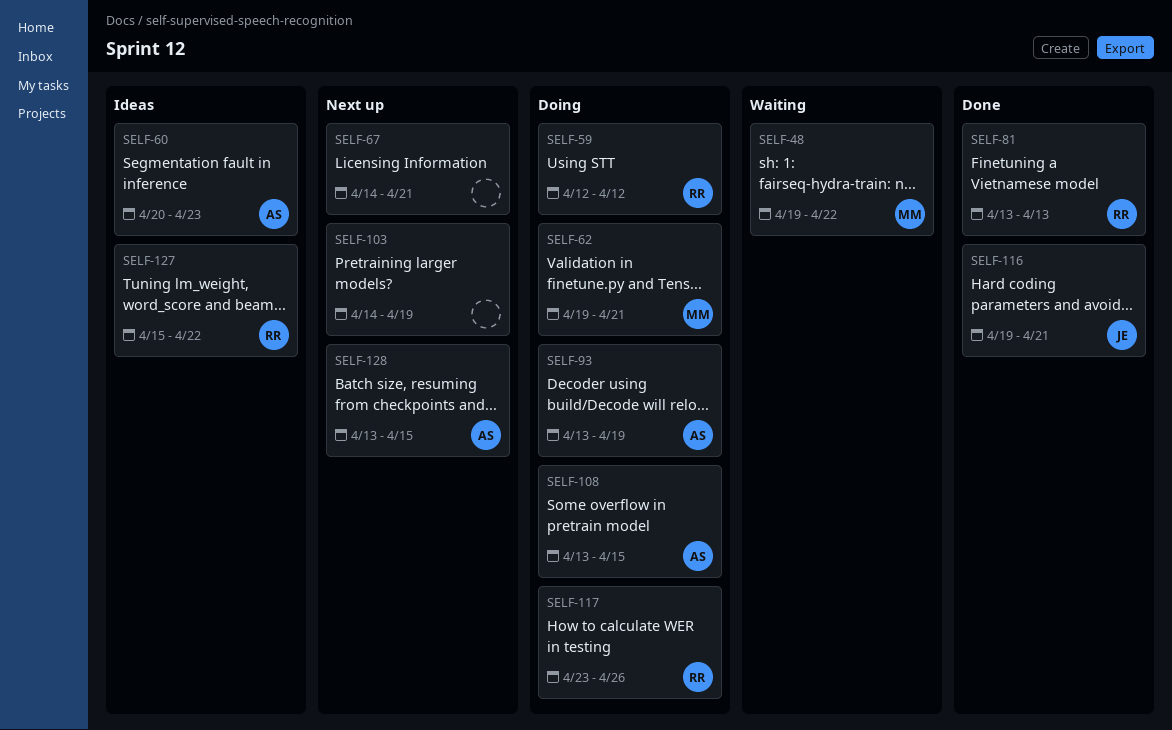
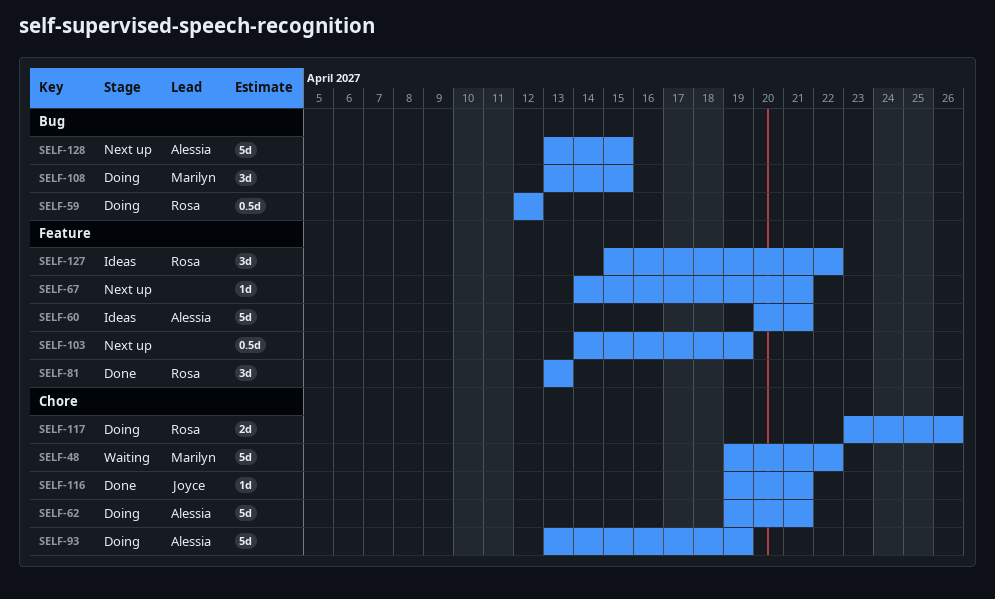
SELF-60, due: Apr 23 -> Apr 21
SELF-62, owner: Marilyn -> Alessia
SELF-108, owner: Alessia -> Marilyn

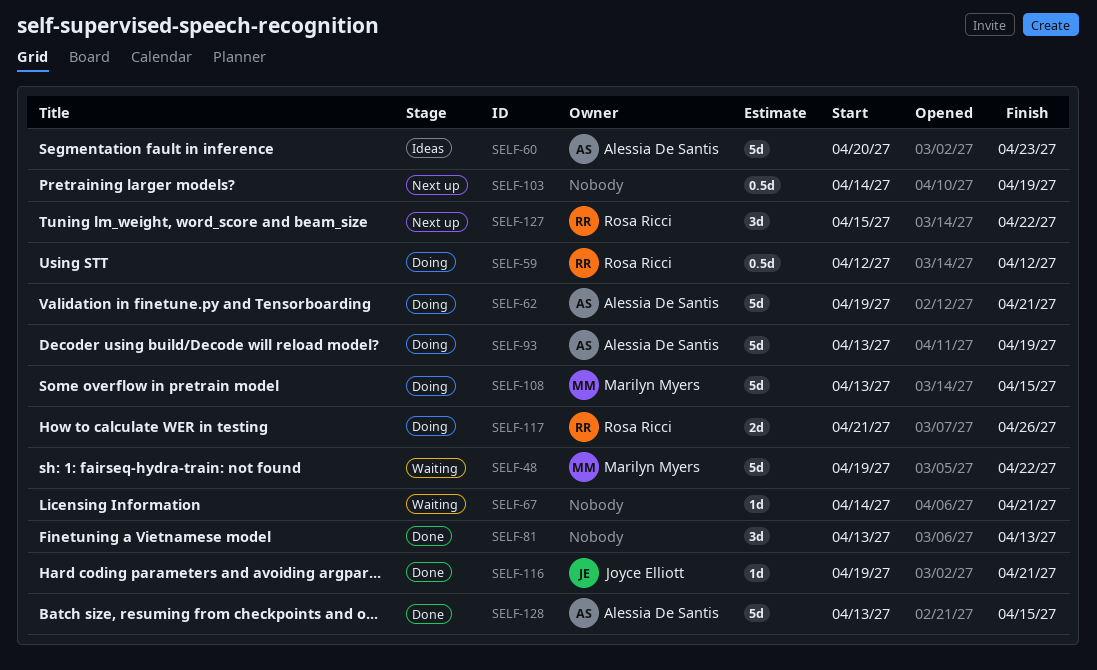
SELF-60, due: Apr 21 -> Apr 23
SELF-67, status: Next up -> Waiting
SELF-81, owner: Rosa Ricci -> none
SELF-108, estimate: 3d -> 5d
SELF-117, start: Apr 23 -> Apr 21
SELF-127, status: Ideas -> Next up
SELF-128, status: Next up -> Done

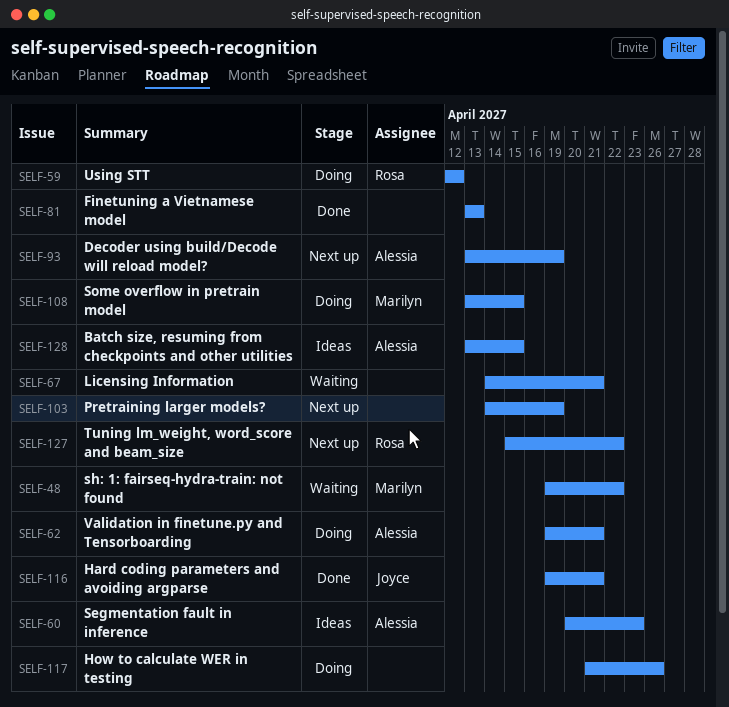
SELF-93, status: Doing -> Next up
SELF-117, owner: Rosa Ricci -> none
SELF-128, status: Done -> Ideas

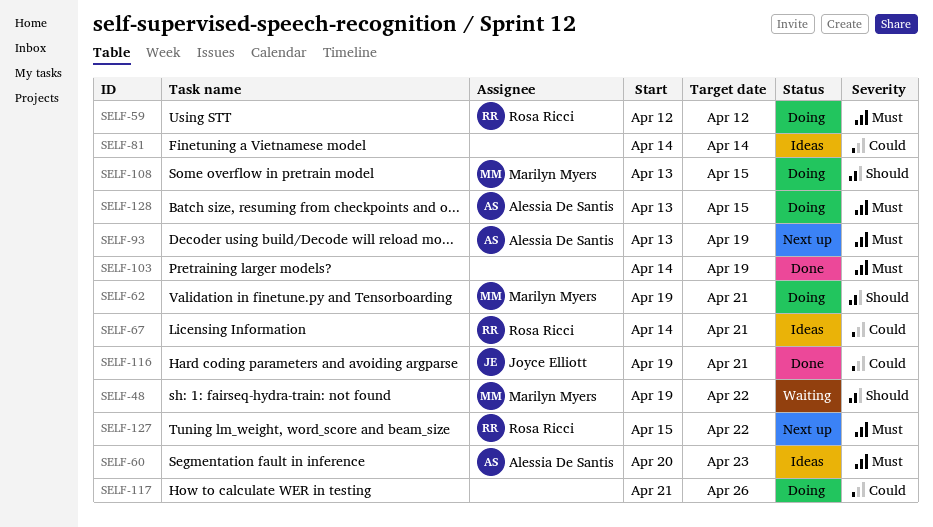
SELF-62, owner: Alessia De Santis -> Marilyn Myers
SELF-67, status: Waiting -> Ideas
SELF-67, owner: none -> Rosa Ricci
SELF-81, status: Done -> Ideas
SELF-81, start: Apr 13 -> Apr 14
SELF-81, due: Apr 13 -> Apr 14
SELF-103, status: Next up -> Done
SELF-128, status: Ideas -> Doing

